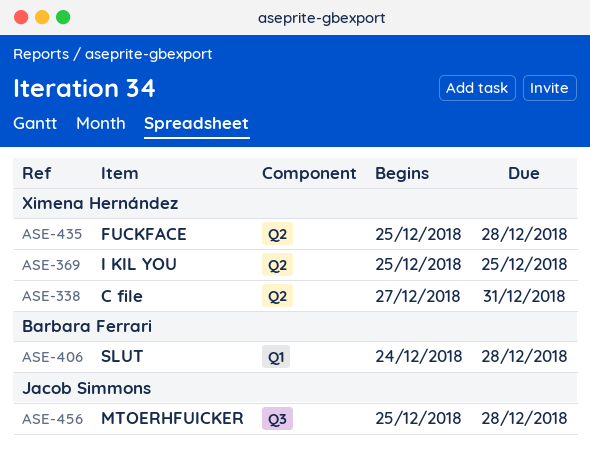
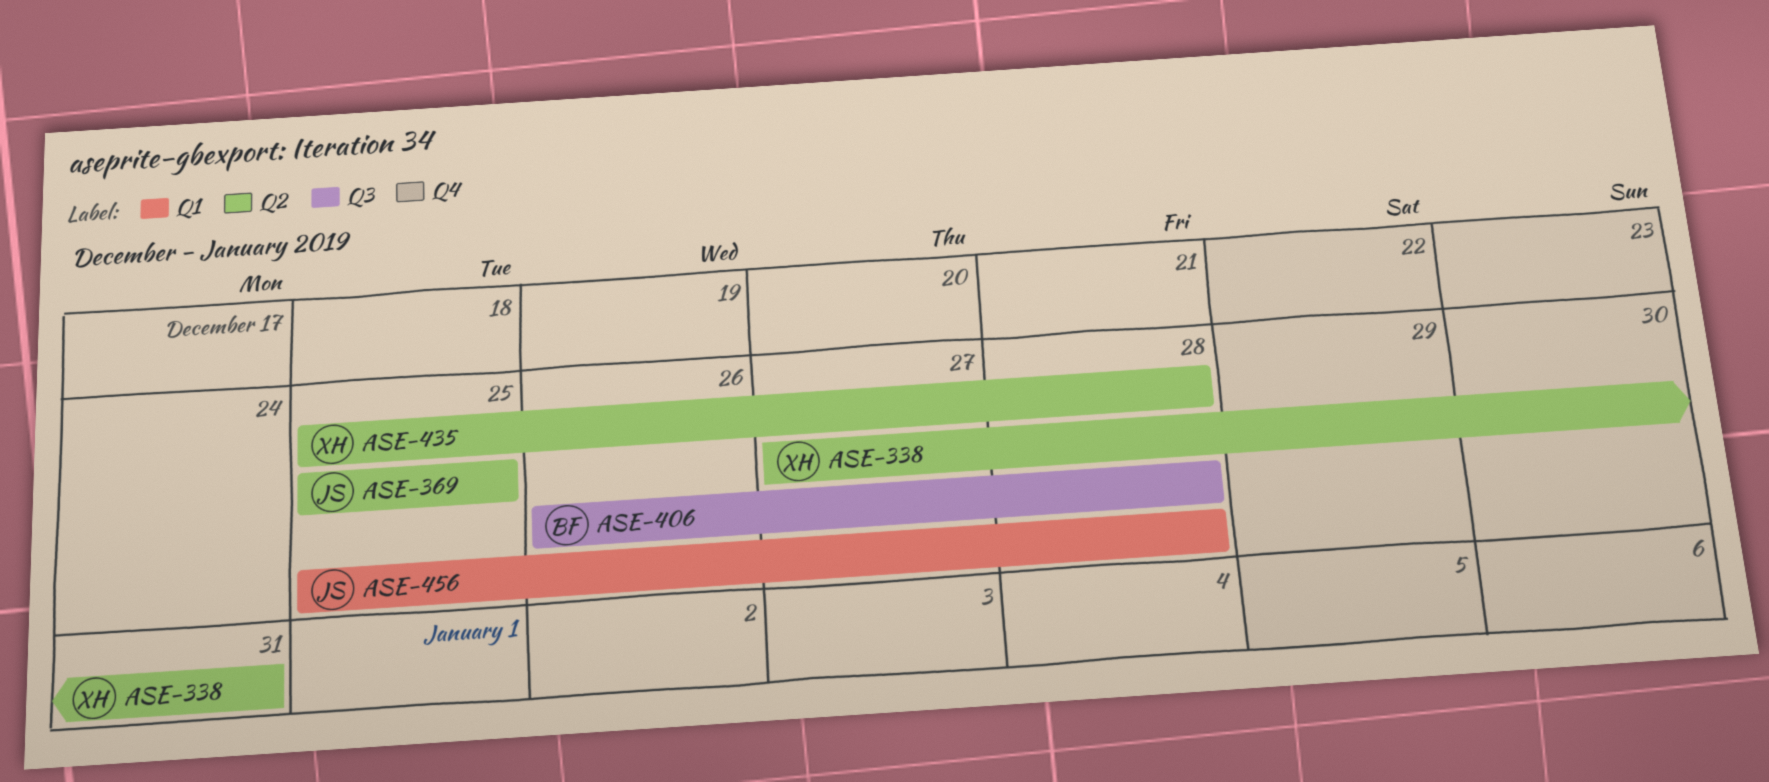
ASE-369, owner: Ximena Hernández -> Jacob Simmons
ASE-406, label: Q1 -> Q3
ASE-406, start: Dec 24 -> Dec 26
ASE-456, label: Q3 -> Q1

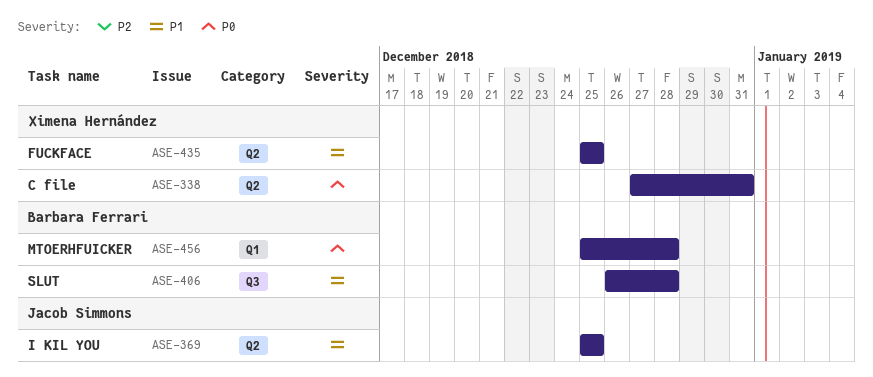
ASE-435, due: Dec 28 -> Dec 25
ASE-456, owner: Jacob Simmons -> Barbara Ferrari

